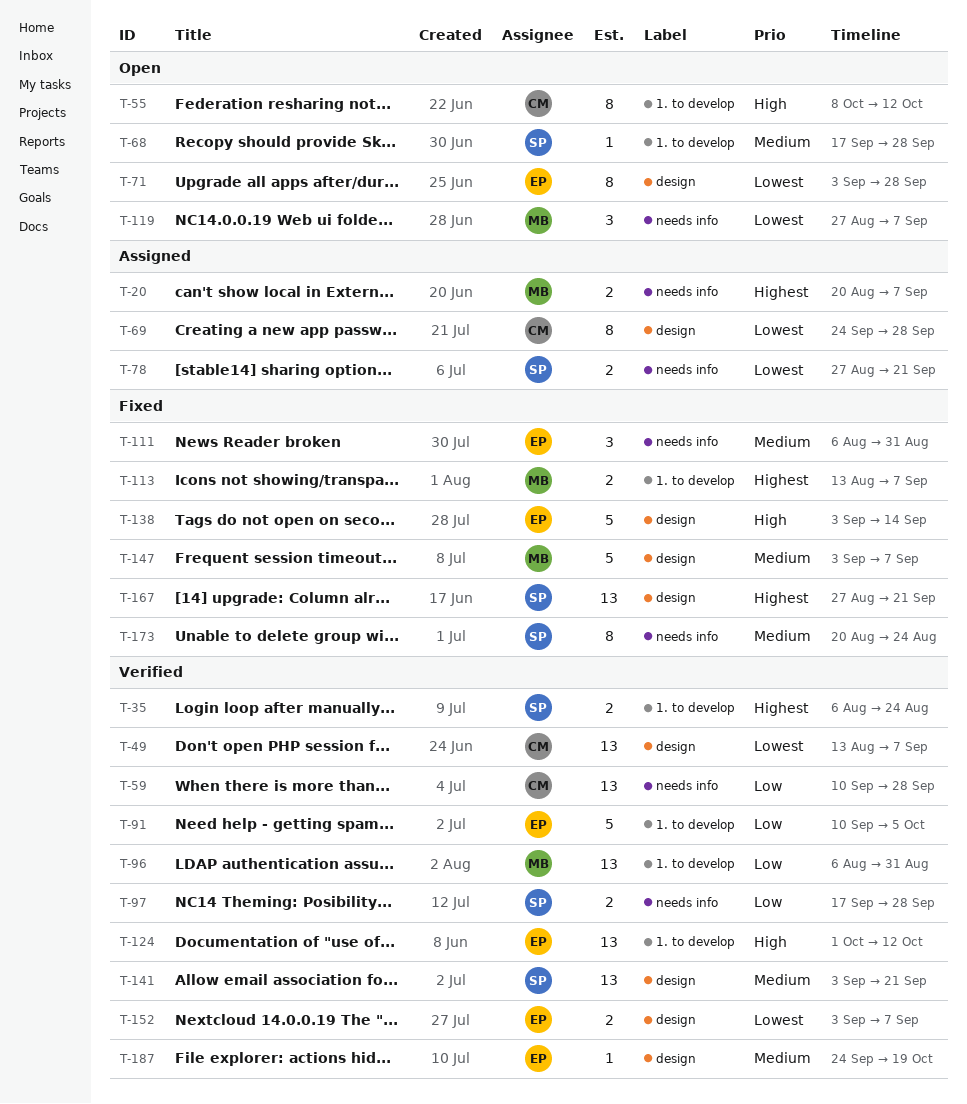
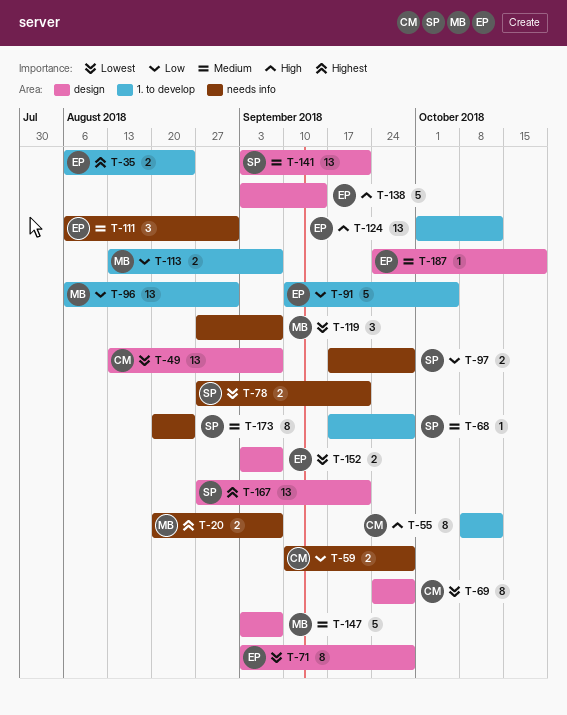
T-35, owner: SP -> EP
T-59, estimate: 13 -> 2
T-113, priority: Highest -> Low

